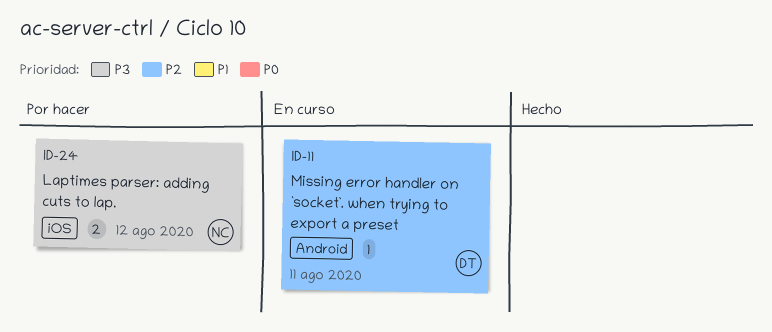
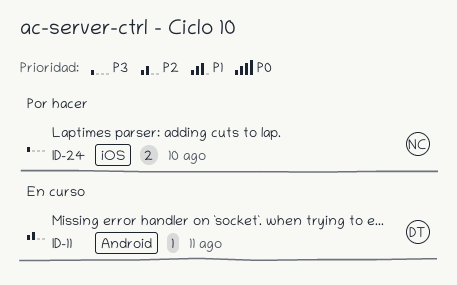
ID-24, due: Aug 12 -> Aug 10

